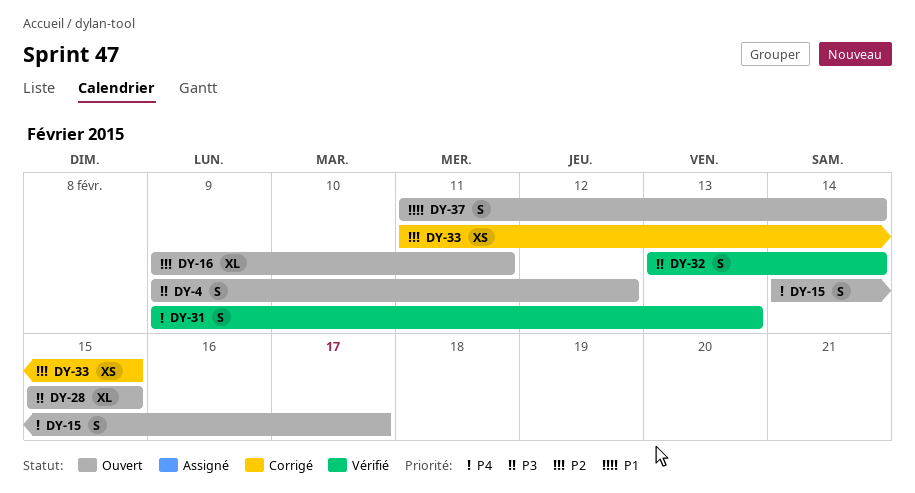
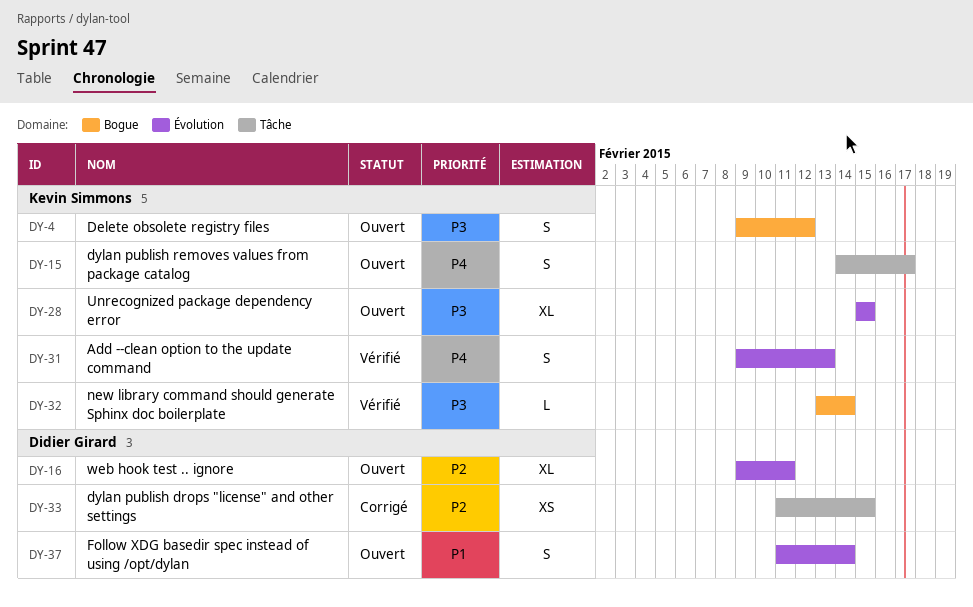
DY-32, estimate: S -> L

